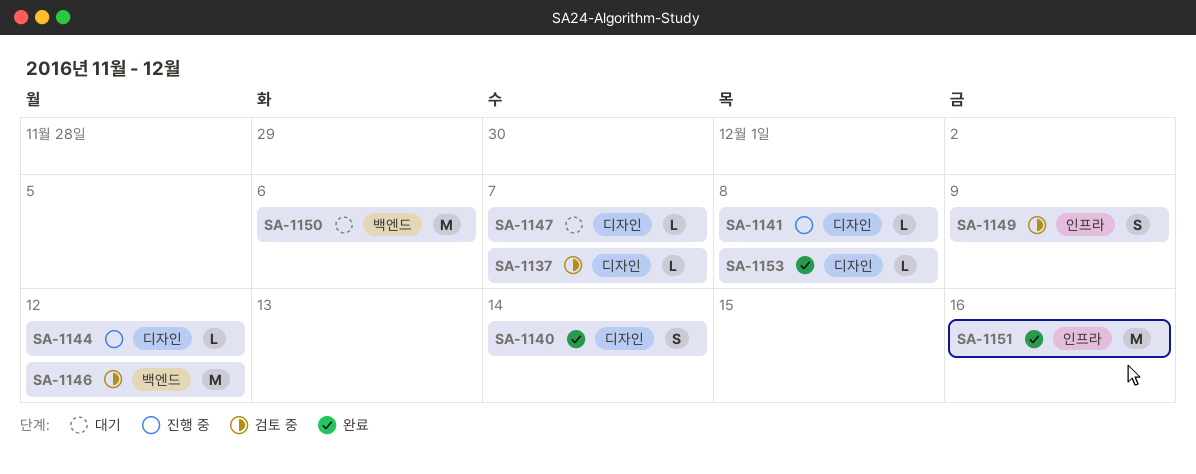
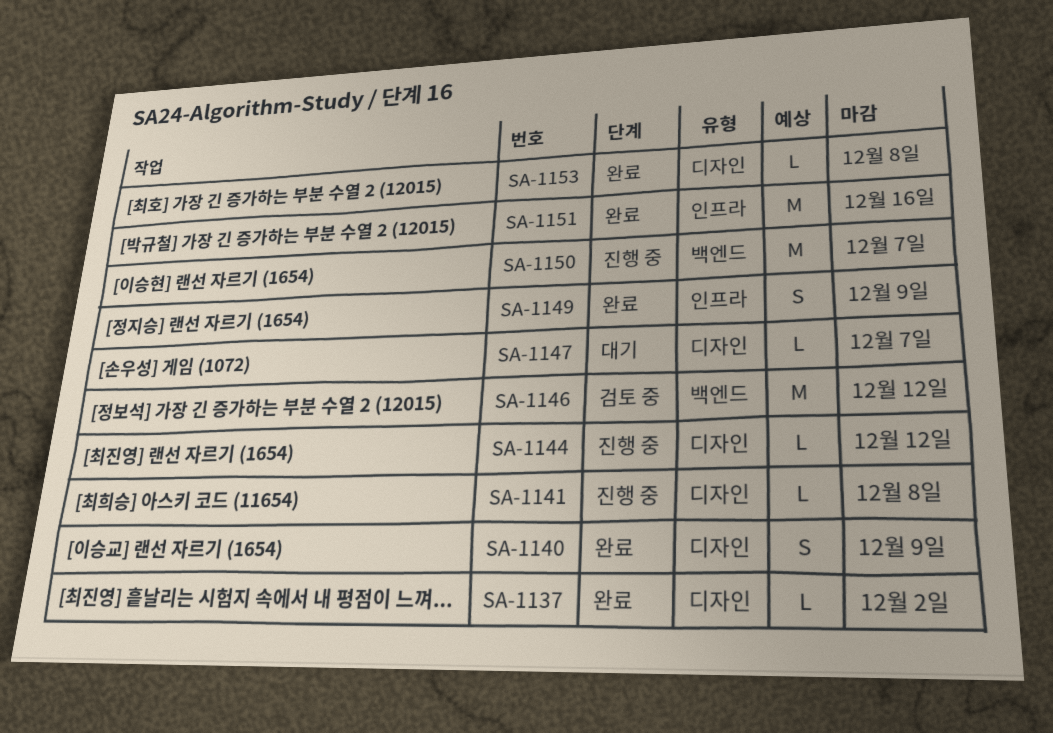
SA-1137, status: 검토 중 -> 완료
SA-1137, due: Dec 7 -> Dec 2
SA-1140, due: Dec 14 -> Dec 9
SA-1149, status: 검토 중 -> 완료
SA-1150, status: 대기 -> 진행 중
SA-1150, due: Dec 6 -> Dec 7

